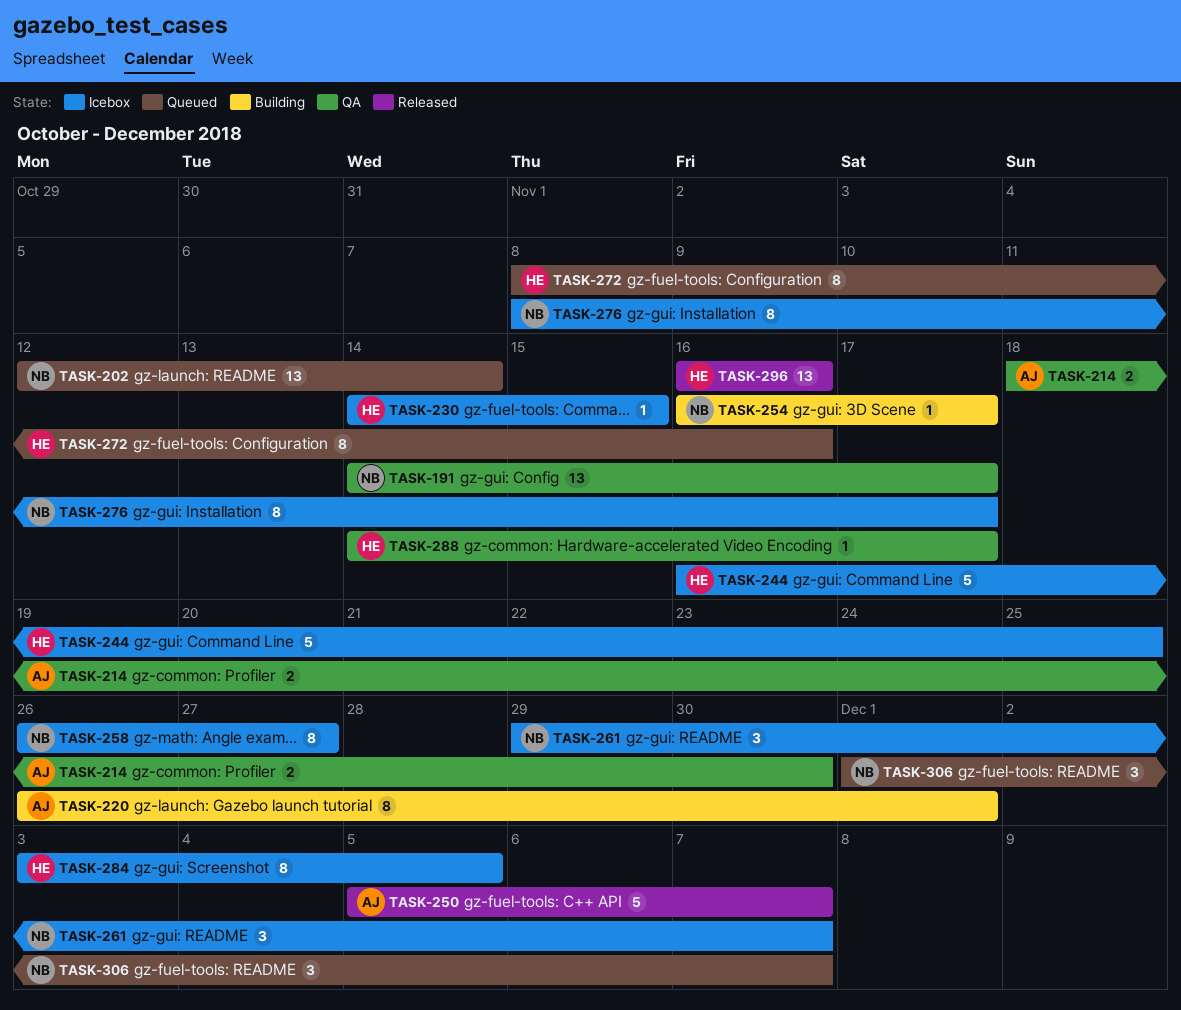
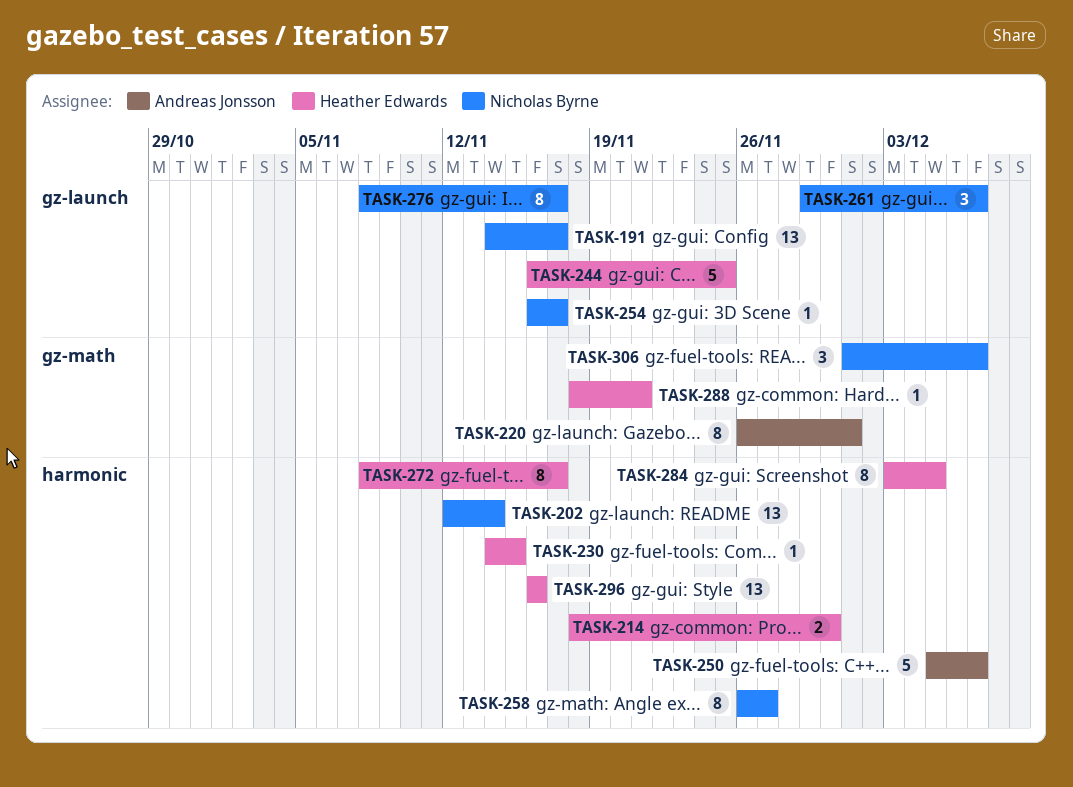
TASK-214, owner: Andreas Jonsson -> Heather Edwards
TASK-272, due: Nov 16 -> Nov 17
TASK-288, start: Nov 14 -> Nov 18
TASK-288, due: Nov 17 -> Nov 21

